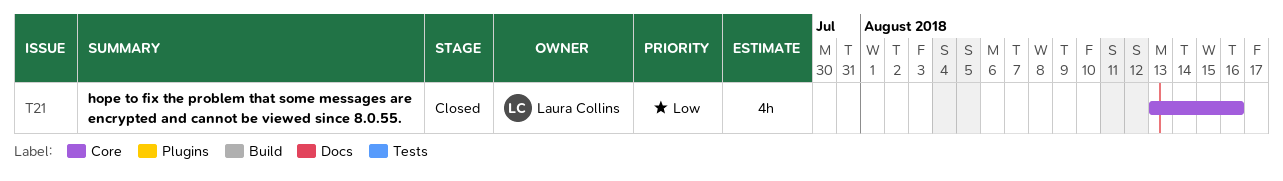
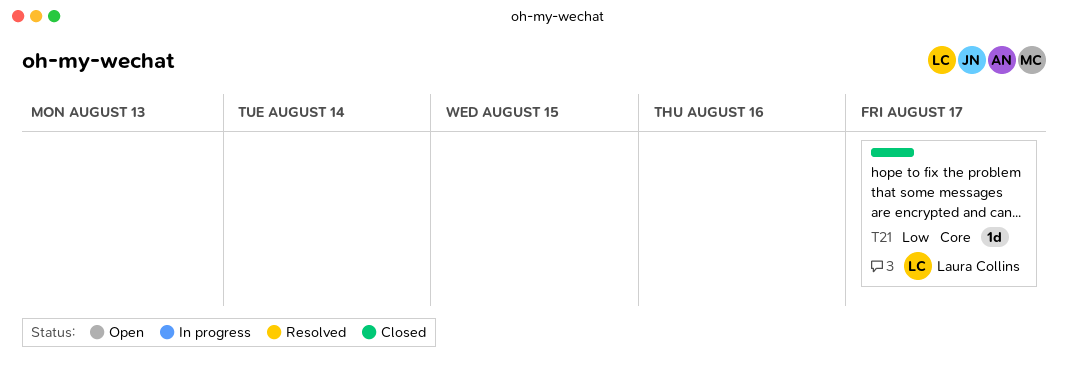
T21, estimate: 4h -> 1d
T21, due: Aug 16 -> Aug 17

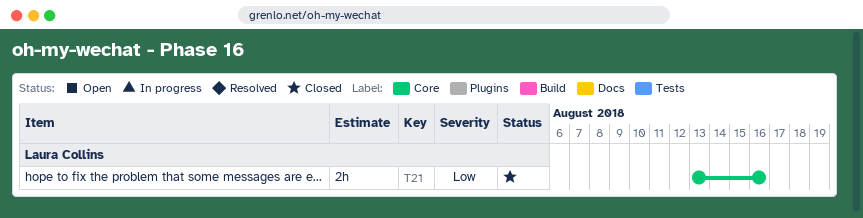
T21, estimate: 1d -> 2h
T21, due: Aug 17 -> Aug 16

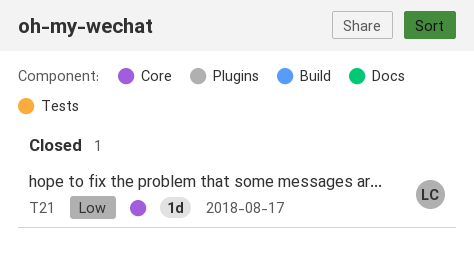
T21, estimate: 2h -> 1d
T21, due: Aug 16 -> Aug 17

